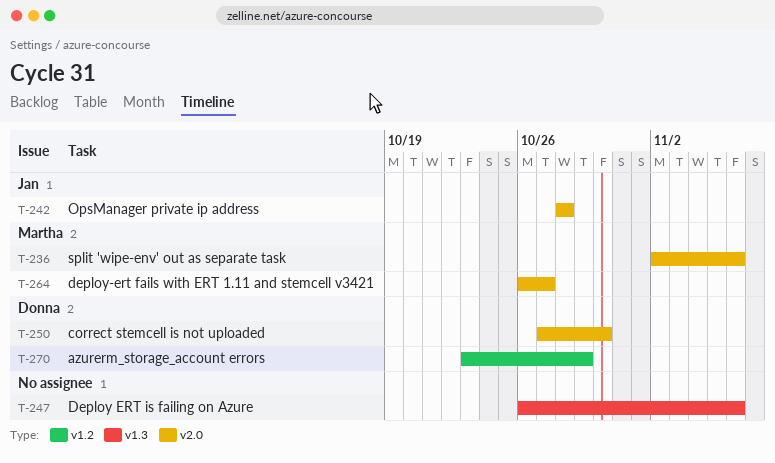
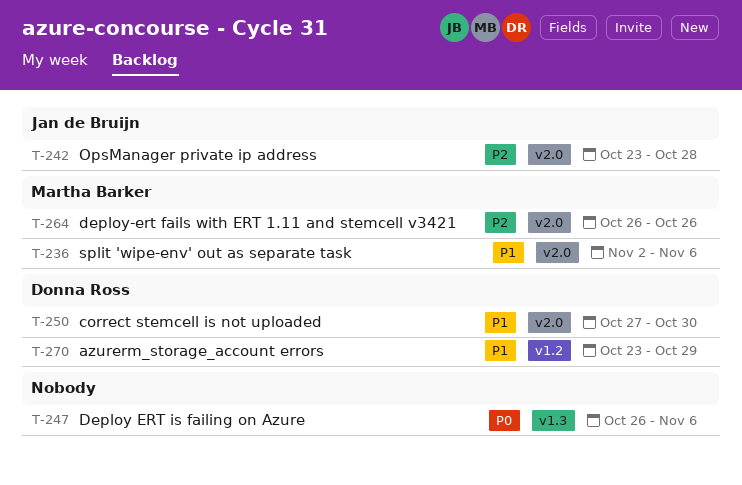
T-242, start: Oct 28 -> Oct 23
T-264, due: Oct 27 -> Oct 26

